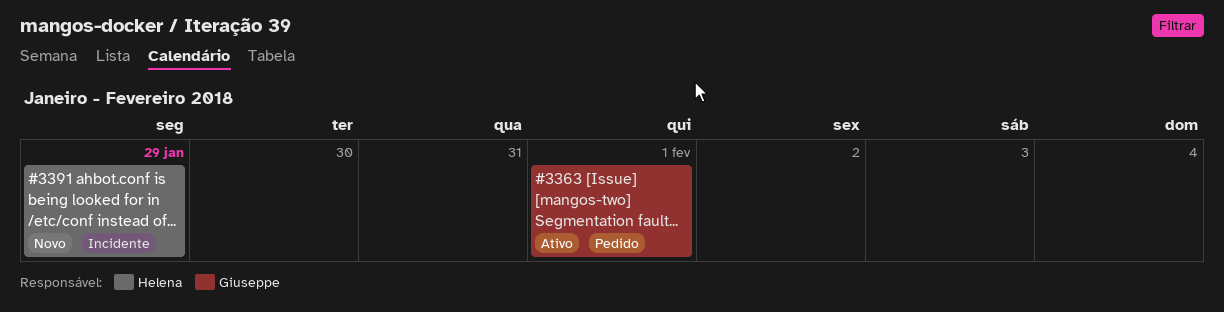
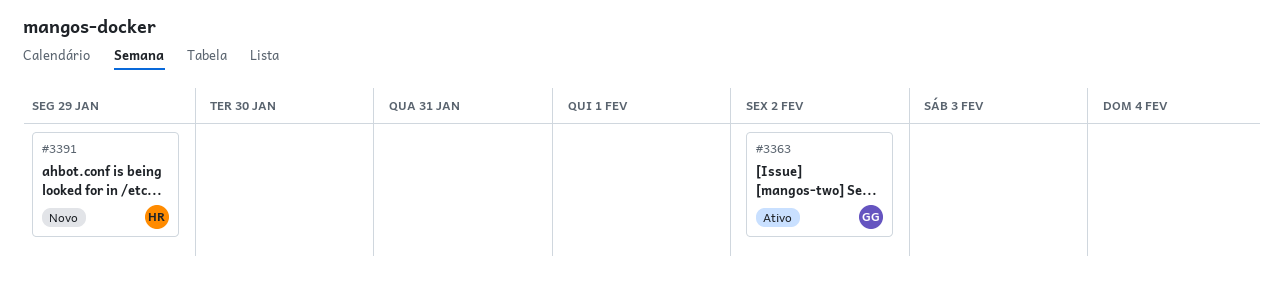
#3363, due: Feb 1 -> Feb 2

